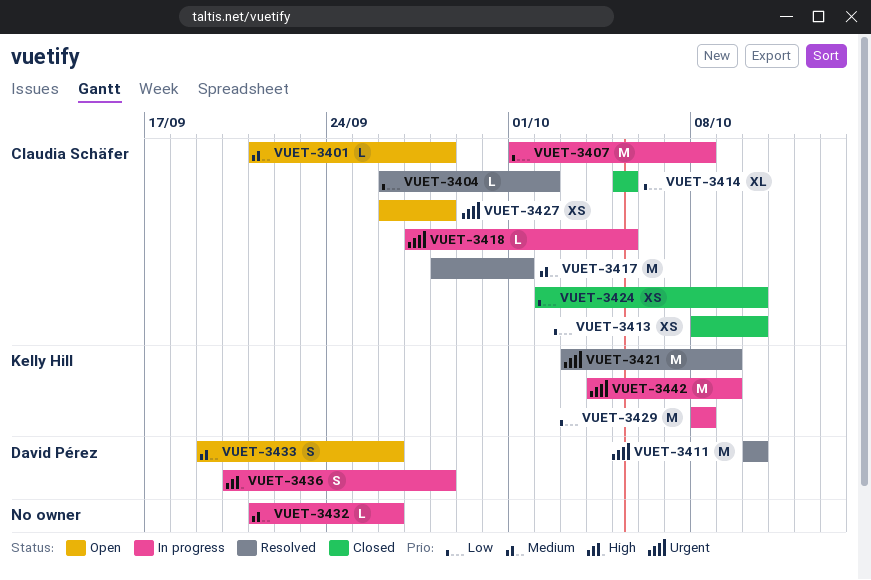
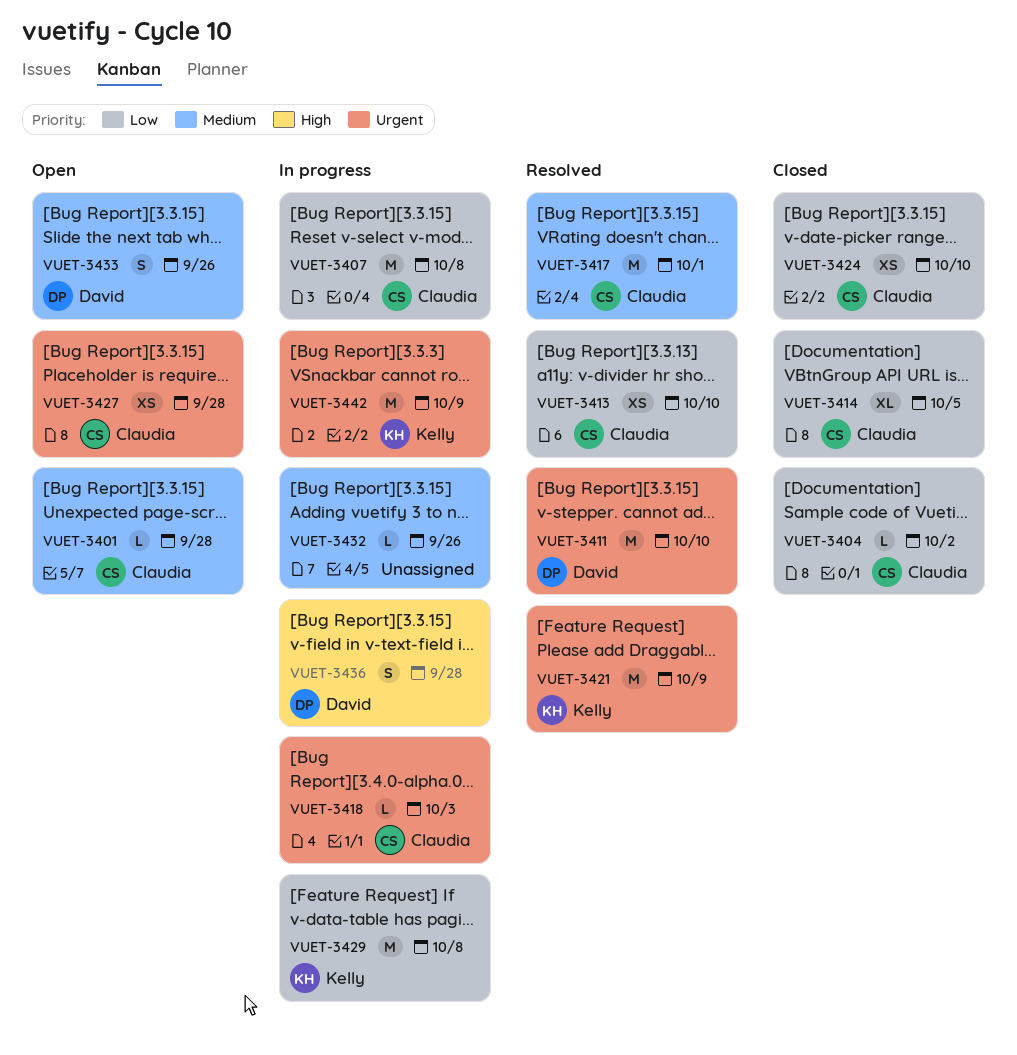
VUET-3404, status: Resolved -> Closed
VUET-3413, status: Closed -> Resolved
VUET-3418, due: Oct 5 -> Oct 3

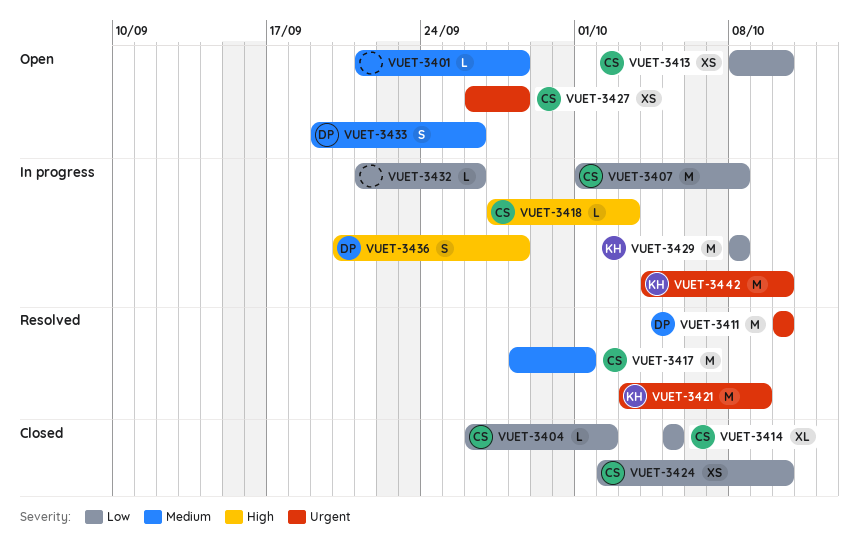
VUET-3401, owner: Claudia -> none
VUET-3413, status: Resolved -> Open
VUET-3418, priority: Urgent -> High
VUET-3432, priority: Medium -> Low
VUET-3442, due: Oct 9 -> Oct 10

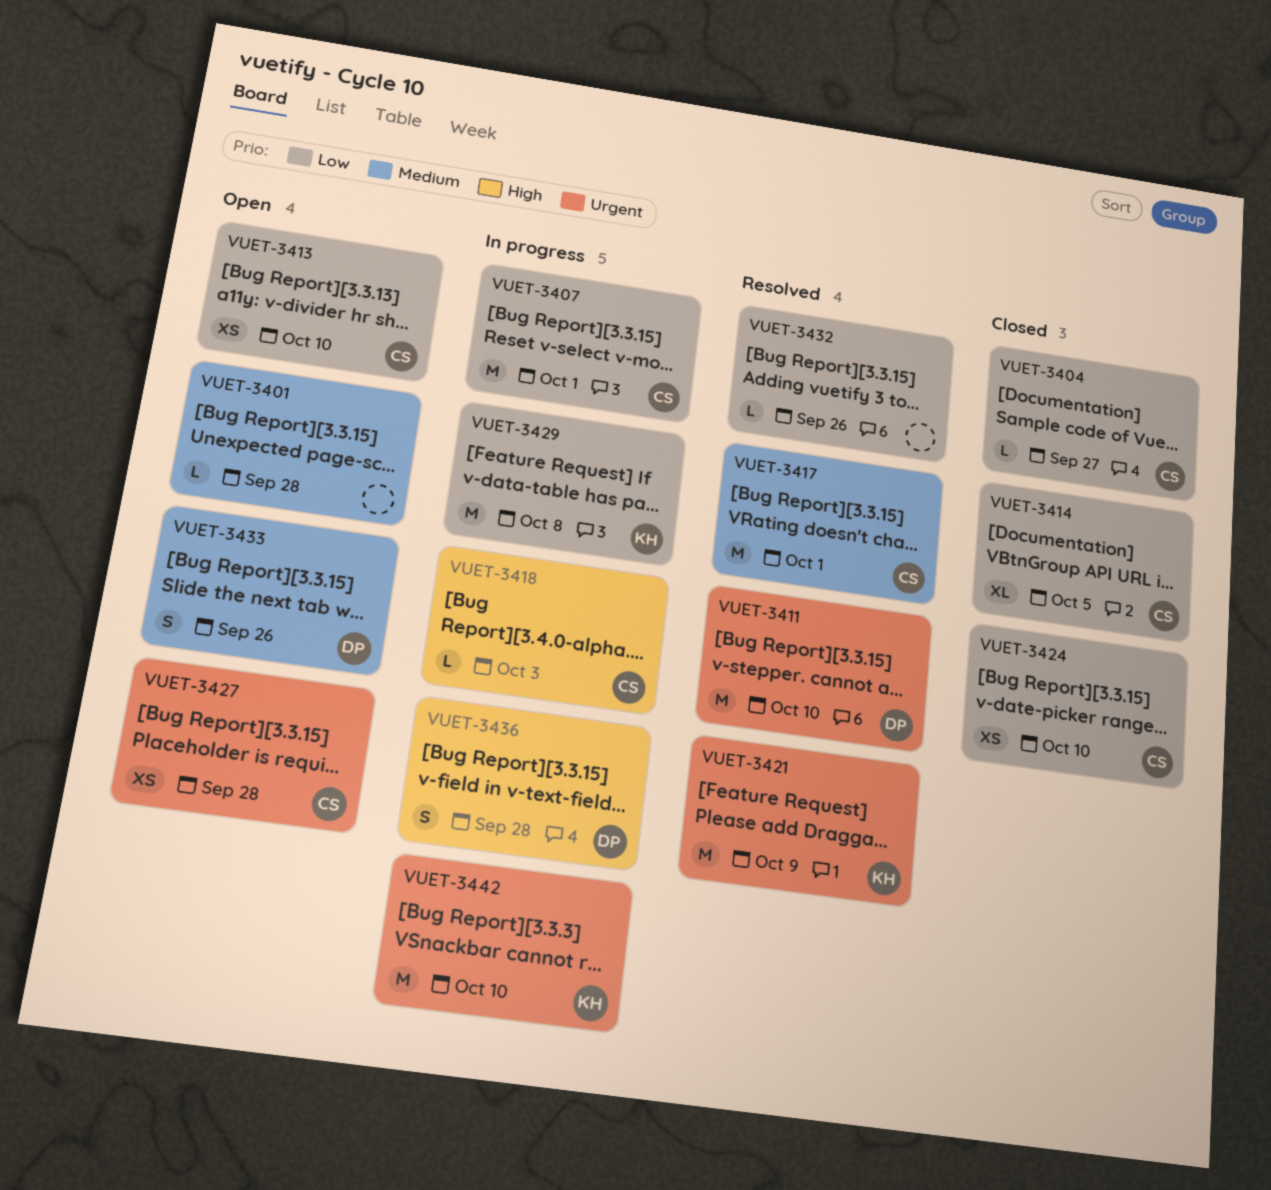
VUET-3404, due: Oct 2 -> Sep 27
VUET-3407, due: Oct 8 -> Oct 1
VUET-3432, status: In progress -> Resolved

